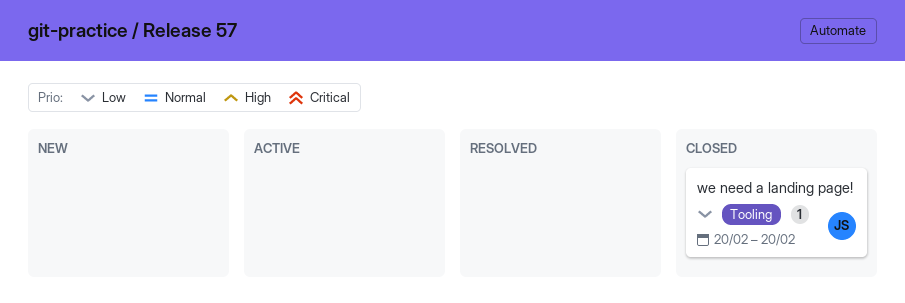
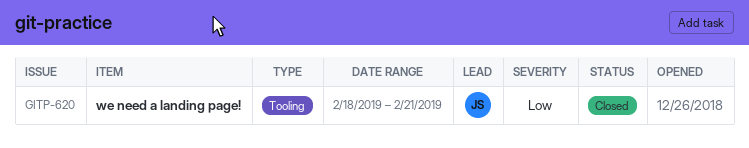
we need a landing page!, start: Feb 20 -> Feb 18
we need a landing page!, due: Feb 20 -> Feb 21

